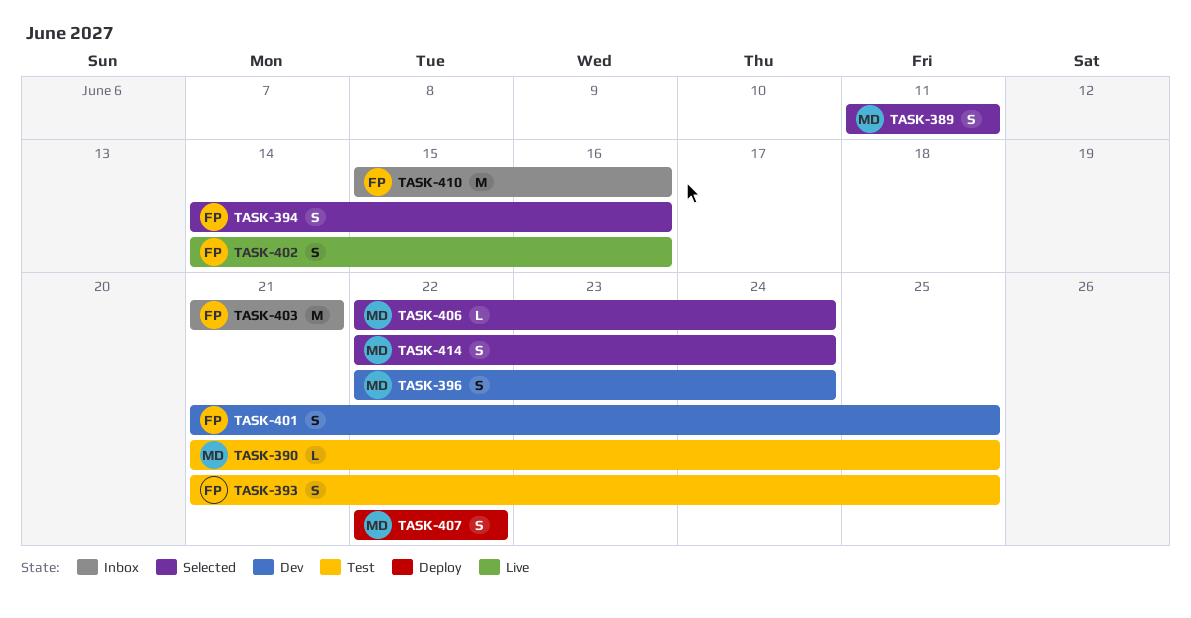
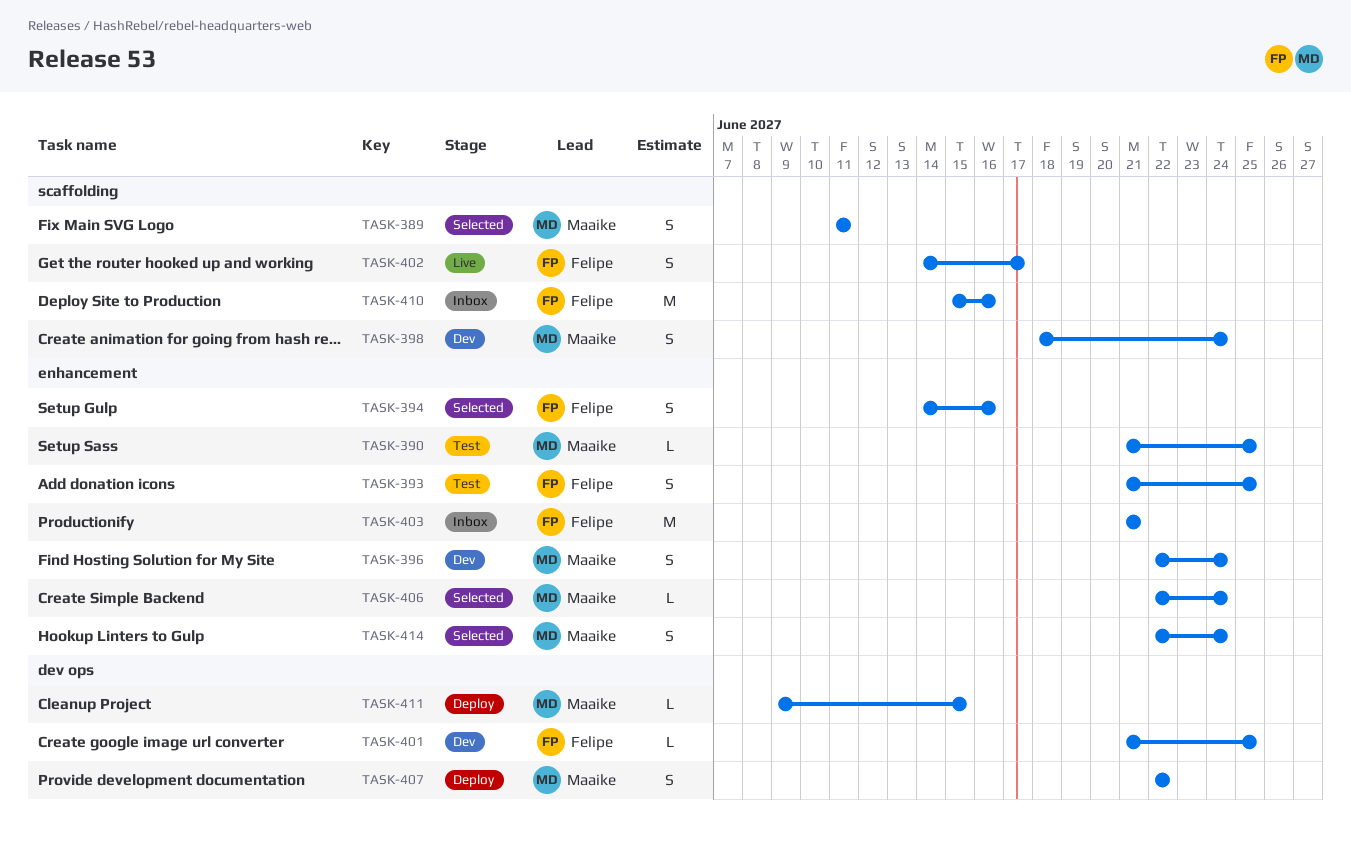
TASK-398: none -> present
TASK-401, estimate: S -> L
TASK-402, due: Jun 16 -> Jun 17
TASK-411: none -> present

